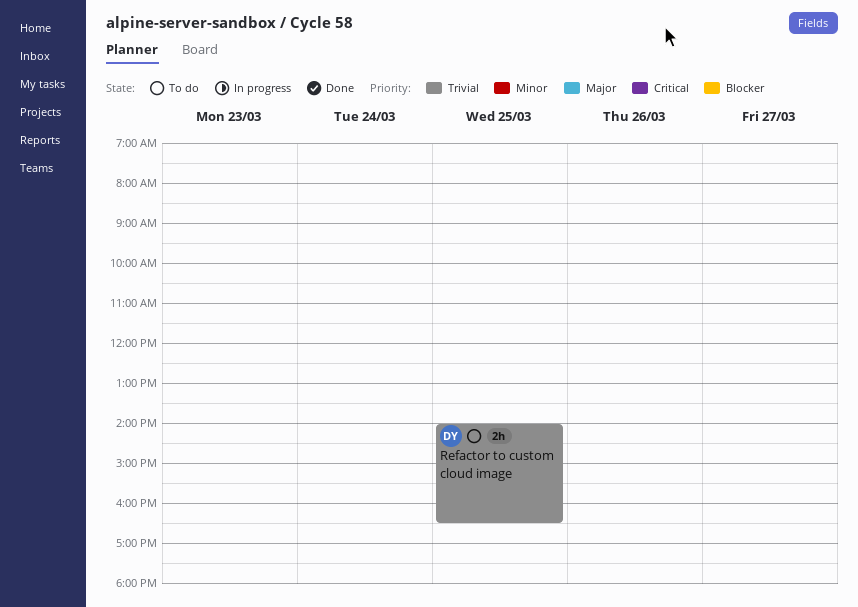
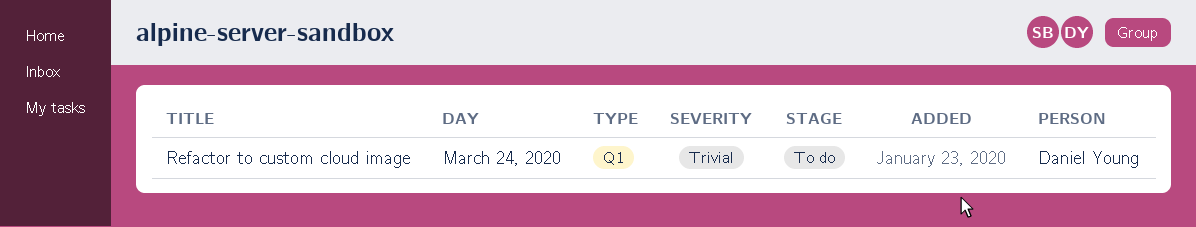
Refactor to custom cloud image, day: Mar 25 -> Mar 24

